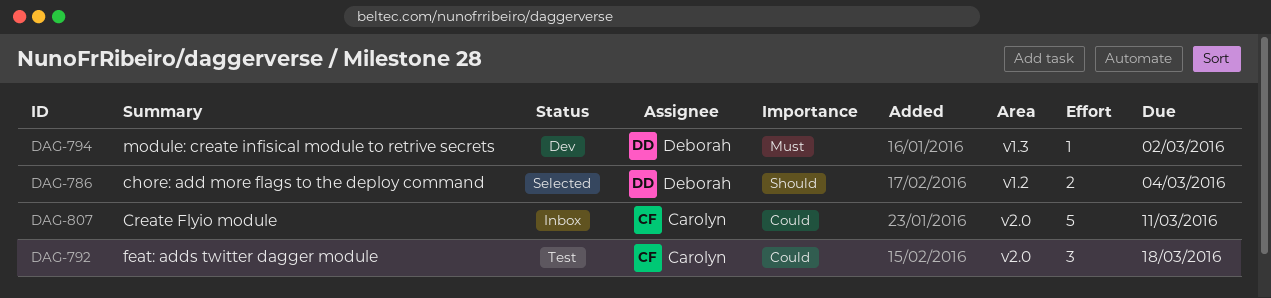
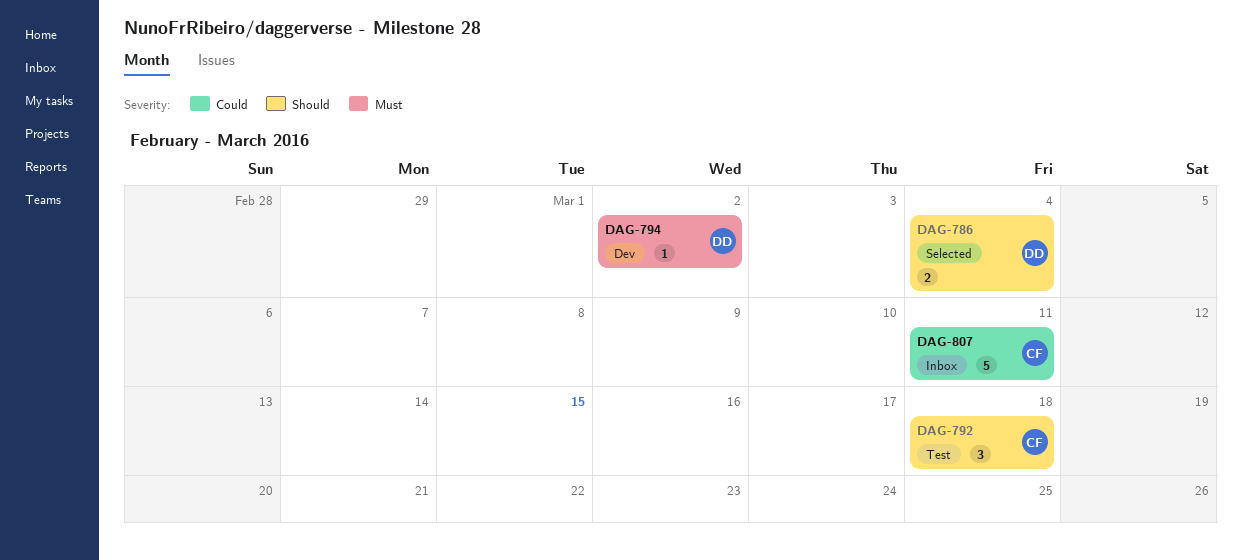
DAG-792, priority: Could -> Should

